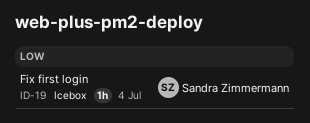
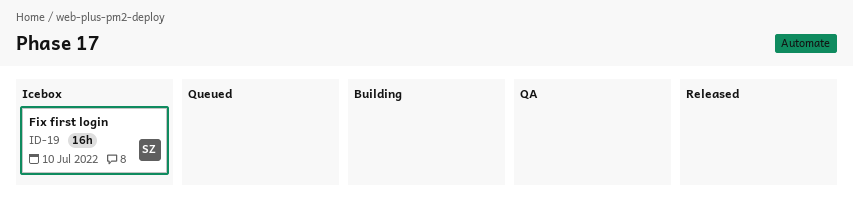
ID-19, estimate: 1h -> 16h
ID-19, due: Jul 4 -> Jul 10

